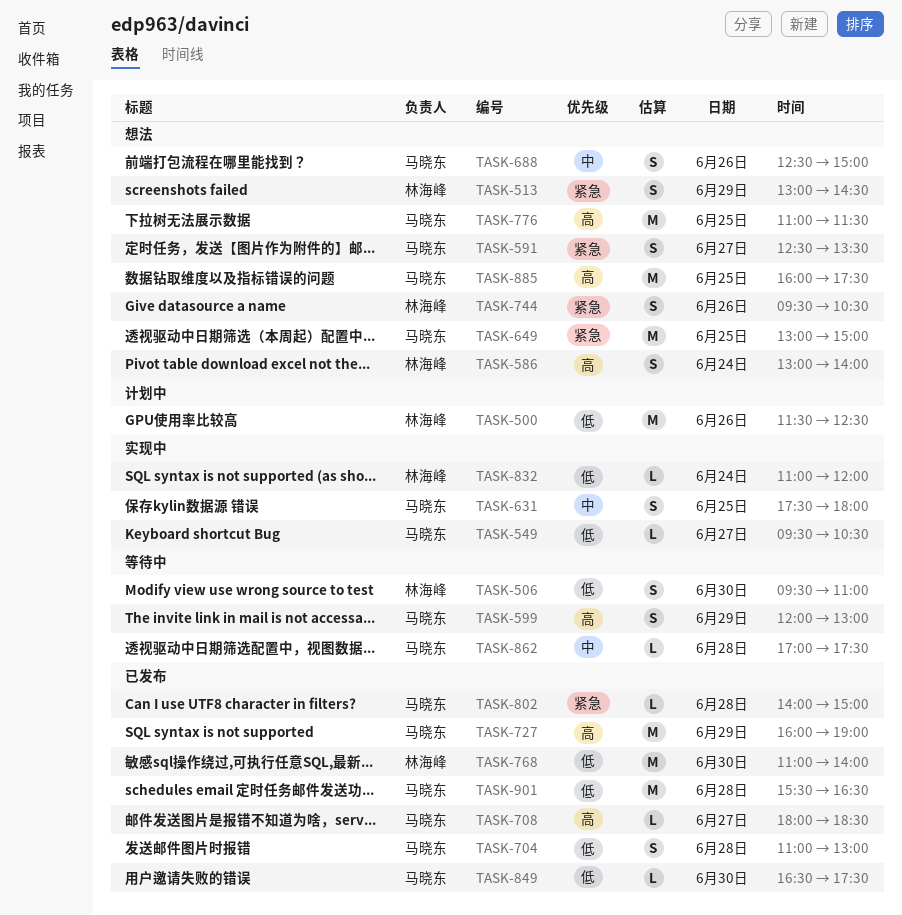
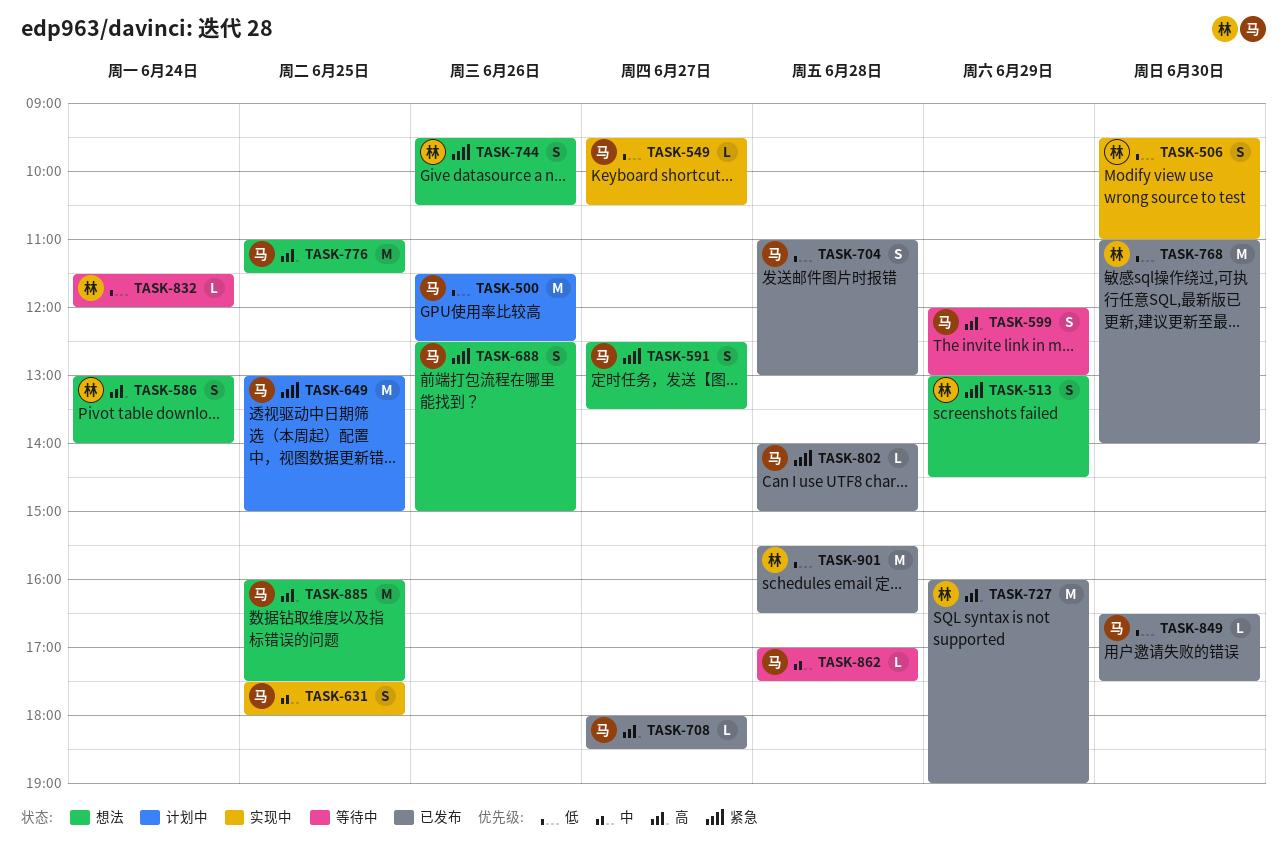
TASK-500, owner: 林海峰 -> 马晓东
TASK-506, status: 等待中 -> 实现中
TASK-649, status: 想法 -> 计划中
TASK-688, priority: 中 -> 紧急
TASK-727, owner: 马晓东 -> 林海峰
TASK-832, status: 实现中 -> 等待中
TASK-832, begins: 11:00 -> 11:30
TASK-901, owner: 马晓东 -> 林海峰

